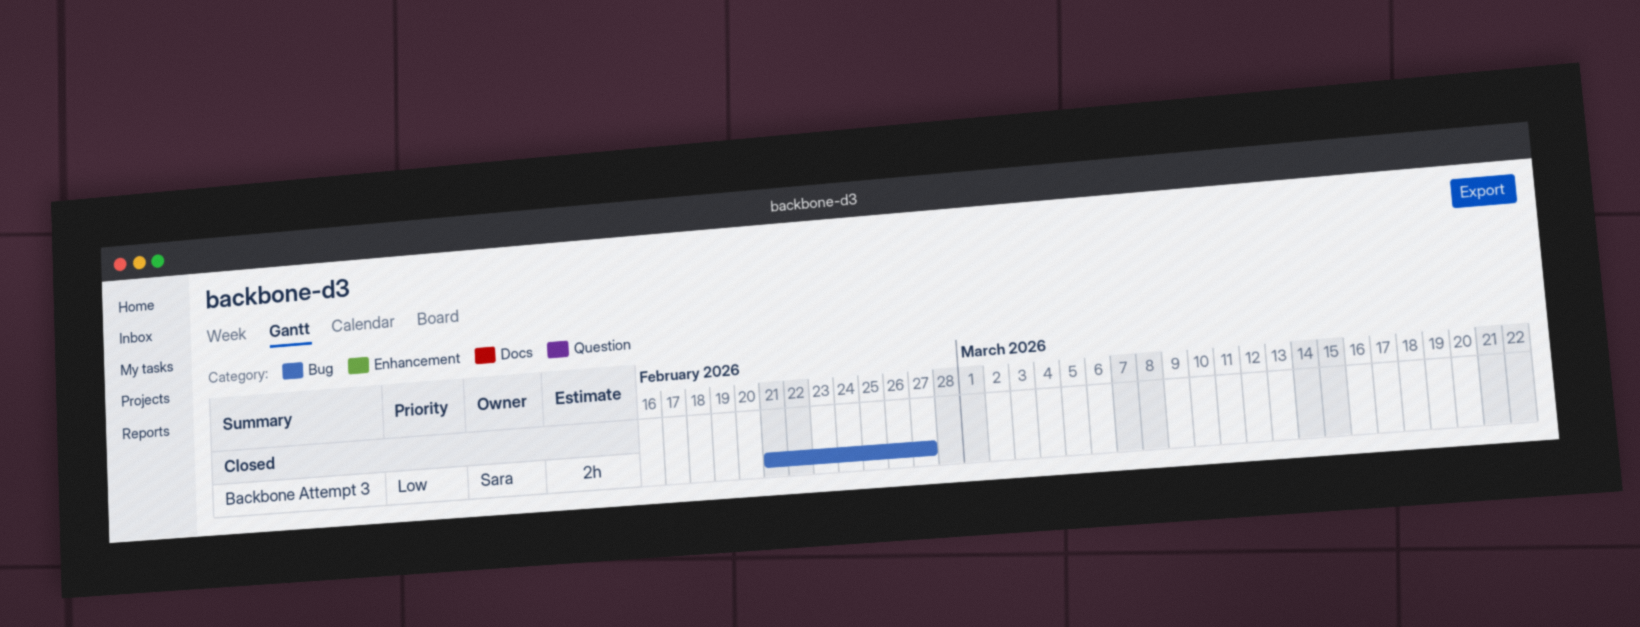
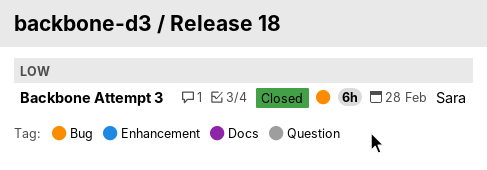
Backbone Attempt 3, estimate: 2h -> 6h
Backbone Attempt 3, due: Feb 27 -> Feb 28

